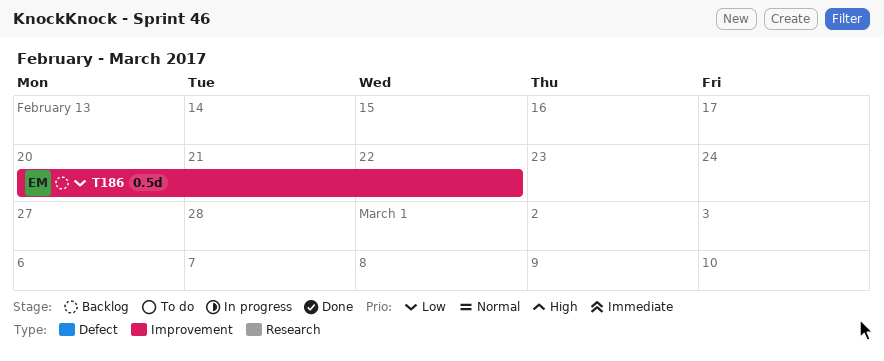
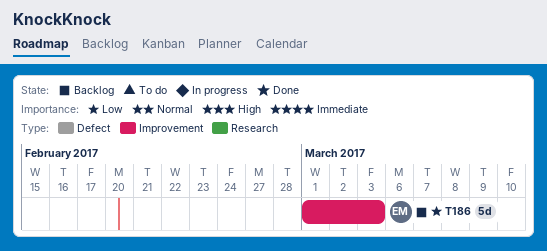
T186, estimate: 0.5d -> 5d
T186, start: Feb 20 -> Mar 1
T186, due: Feb 22 -> Mar 3

